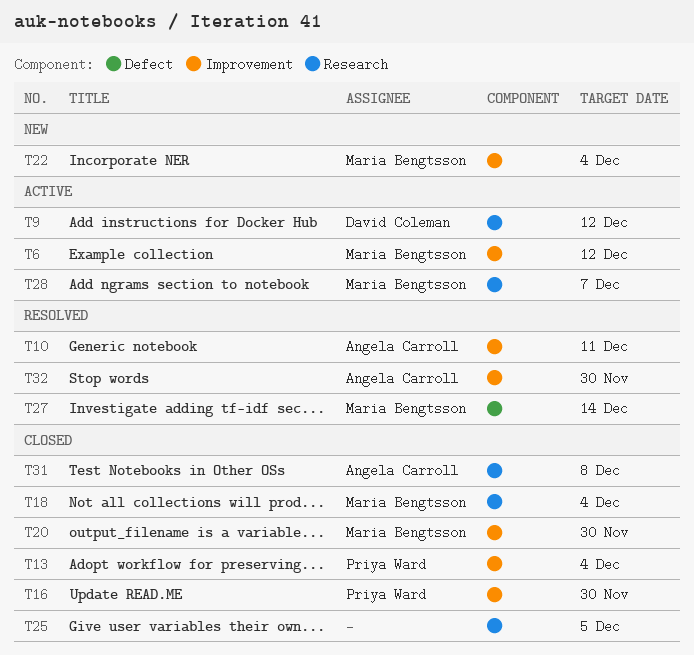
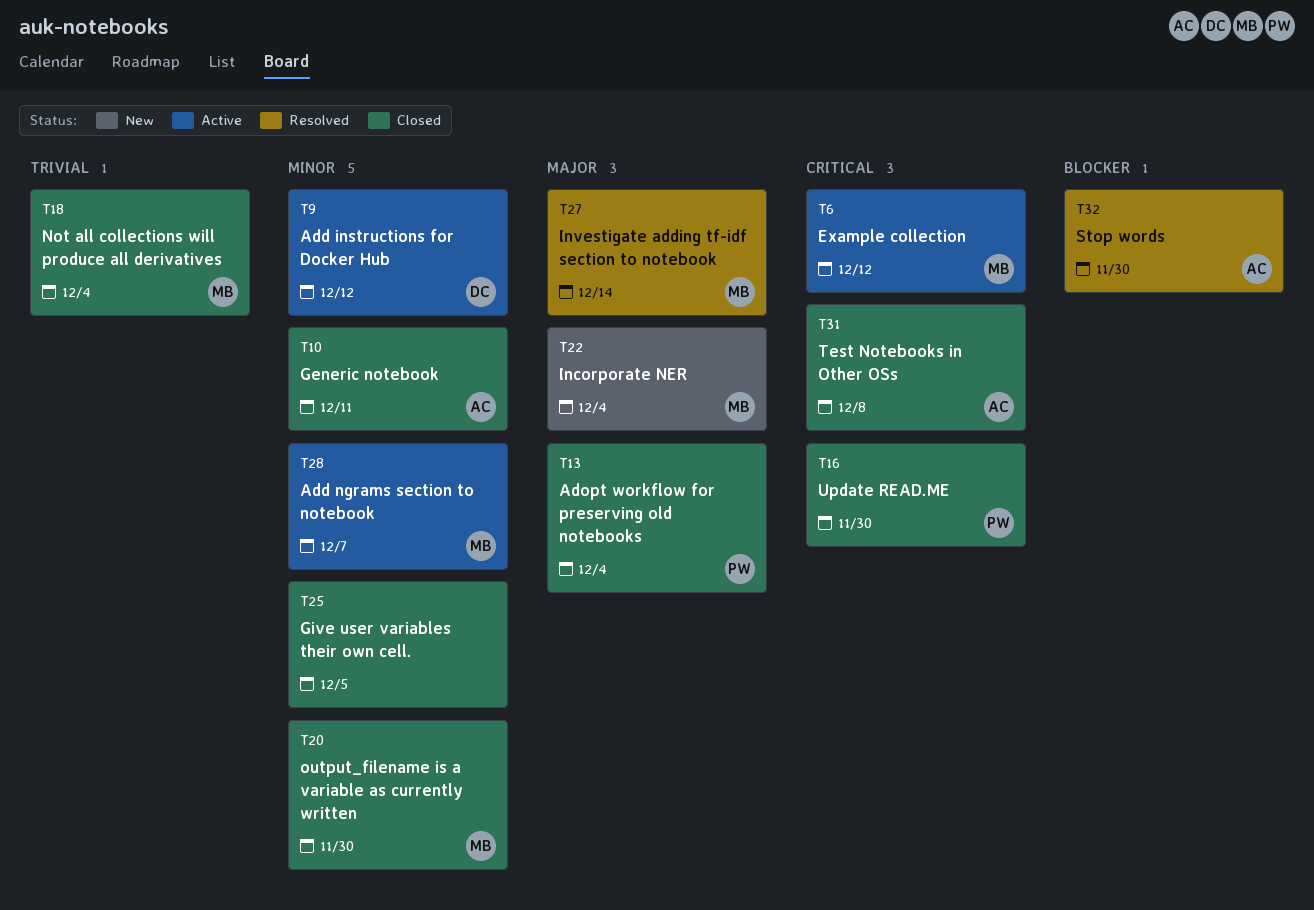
T10, status: Resolved -> Closed

